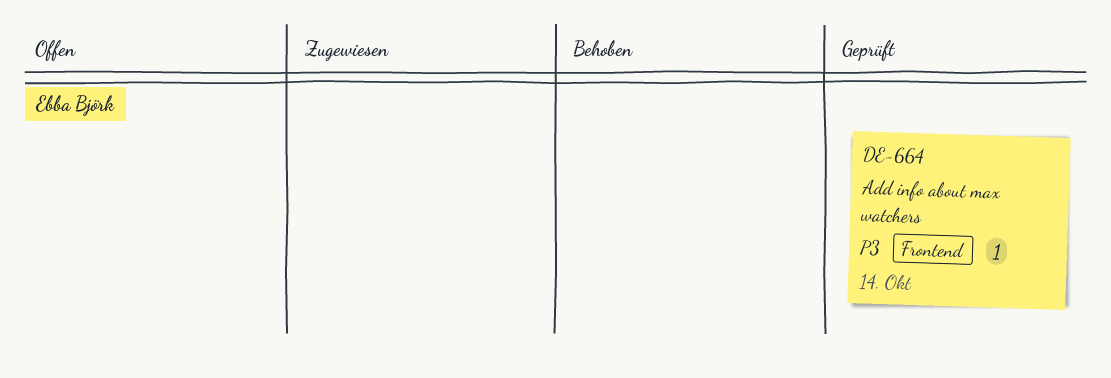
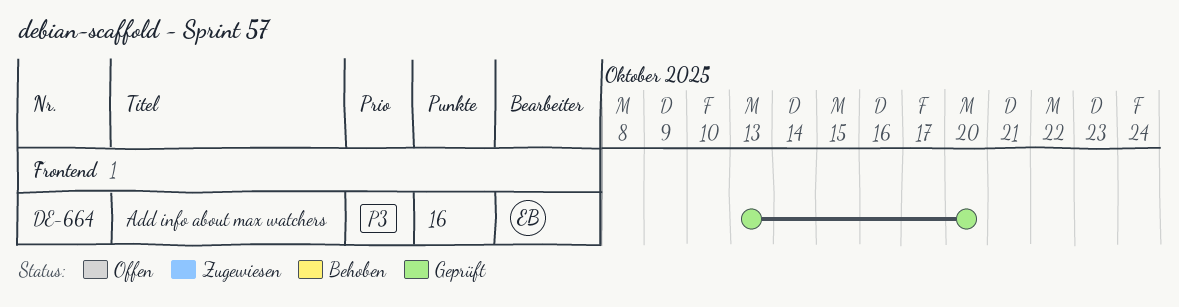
DE-664, estimate: 1 -> 16
DE-664, due: Oct 14 -> Oct 20

